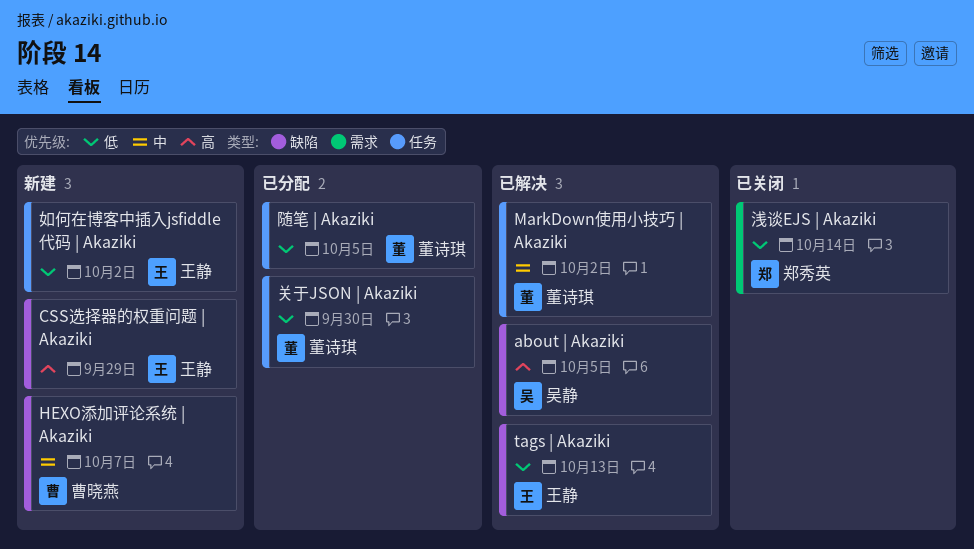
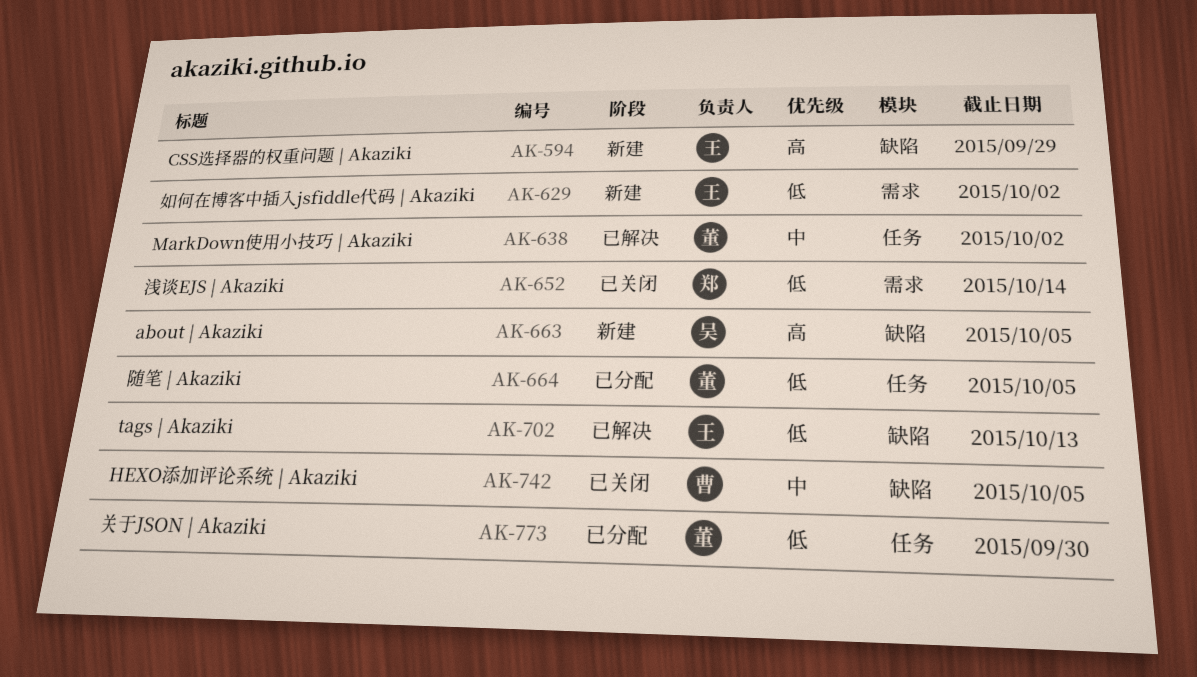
about | Akaziki, status: 已解决 -> 新建
HEXO添加评论系统 | Akaziki, status: 新建 -> 已关闭
HEXO添加评论系统 | Akaziki, due: Oct 7 -> Oct 5
如何在博客中插入jsfiddle代码 | Akaziki, label: 任务 -> 需求

